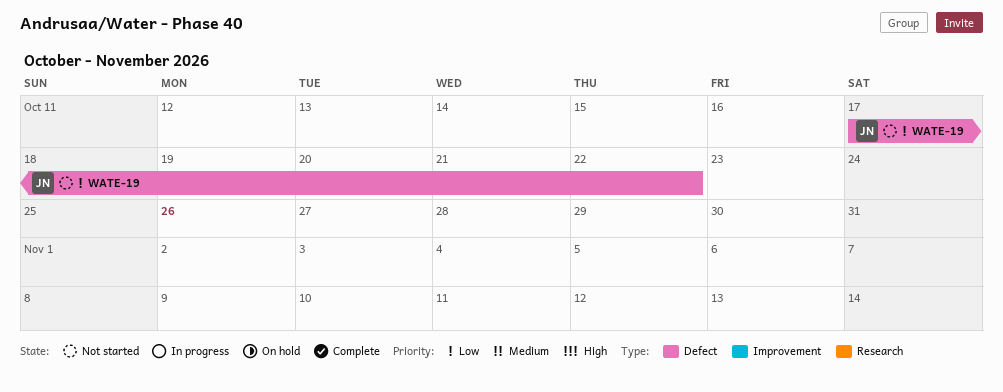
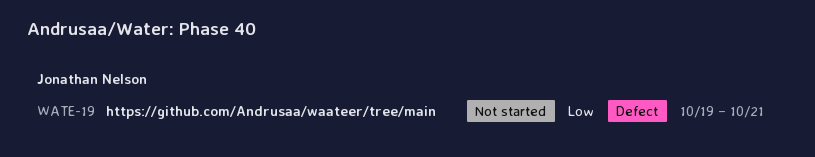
WATE-19, start: Oct 17 -> Oct 19
WATE-19, due: Oct 22 -> Oct 21

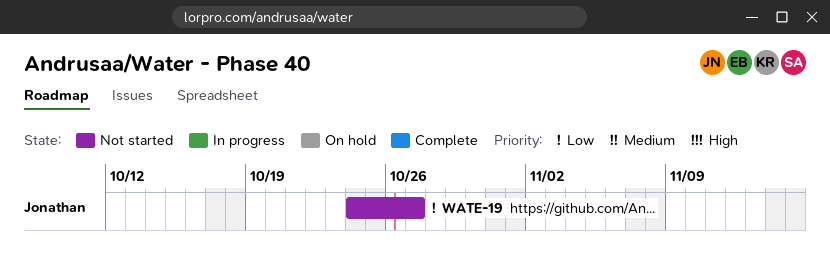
WATE-19, start: Oct 19 -> Oct 24
WATE-19, due: Oct 21 -> Oct 27

